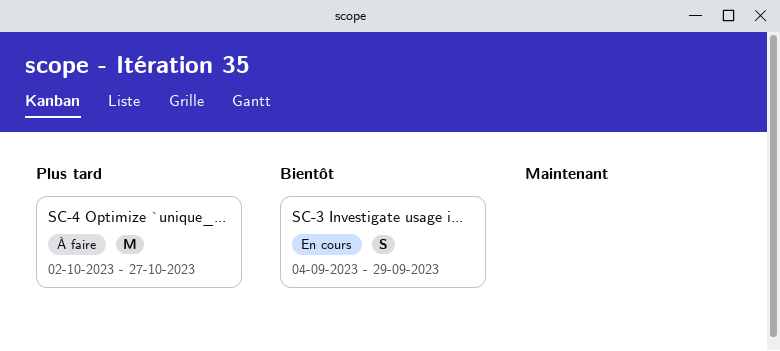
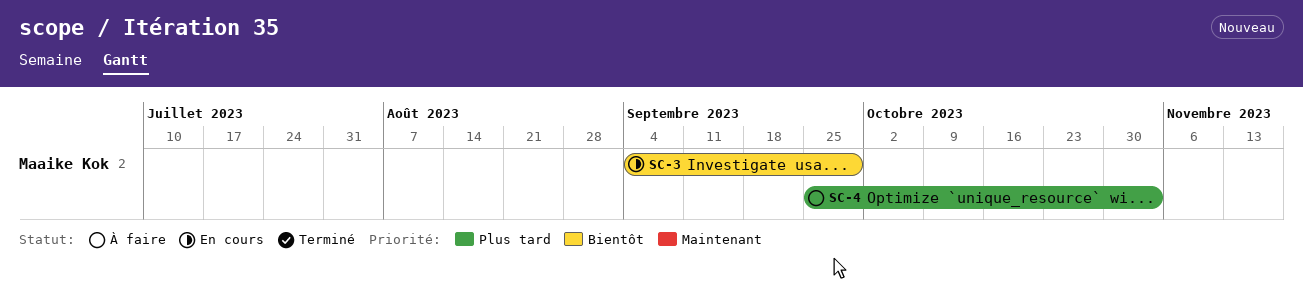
SC-4, start: Oct 2 -> Sep 25
SC-4, due: Oct 27 -> Nov 3

